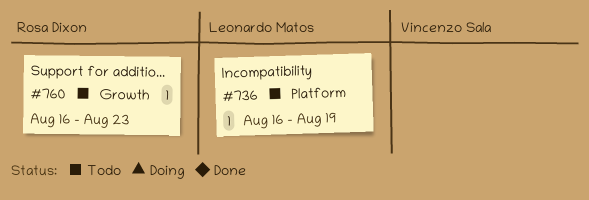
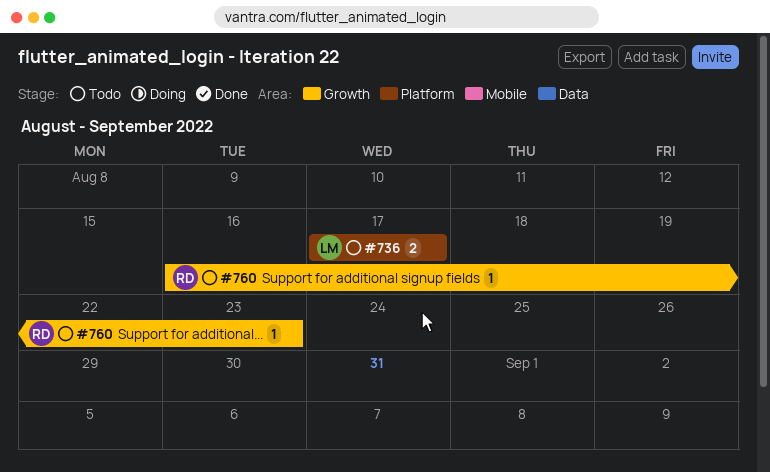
#736, estimate: 1 -> 2
#736, start: Aug 16 -> Aug 17
#736, due: Aug 19 -> Aug 17

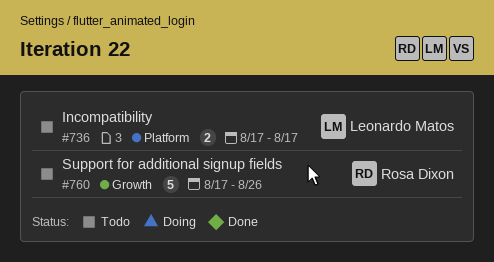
#760, estimate: 1 -> 5
#760, start: Aug 16 -> Aug 17
#760, due: Aug 23 -> Aug 26

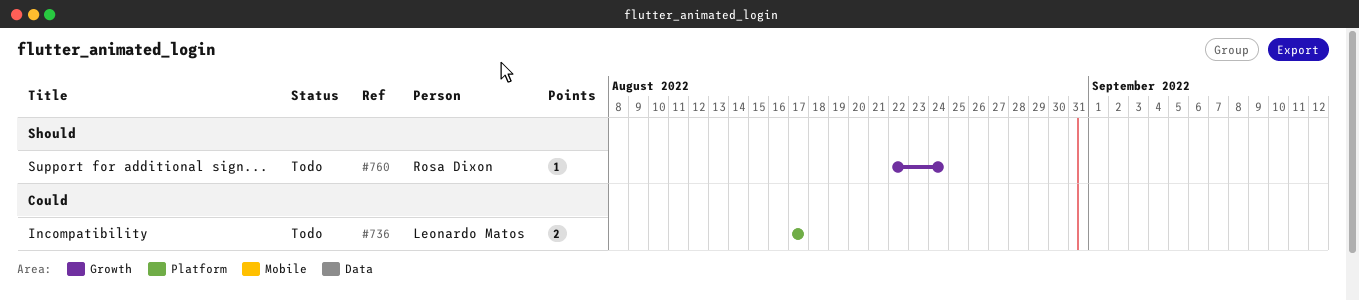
#760, estimate: 5 -> 1
#760, start: Aug 17 -> Aug 22
#760, due: Aug 26 -> Aug 24

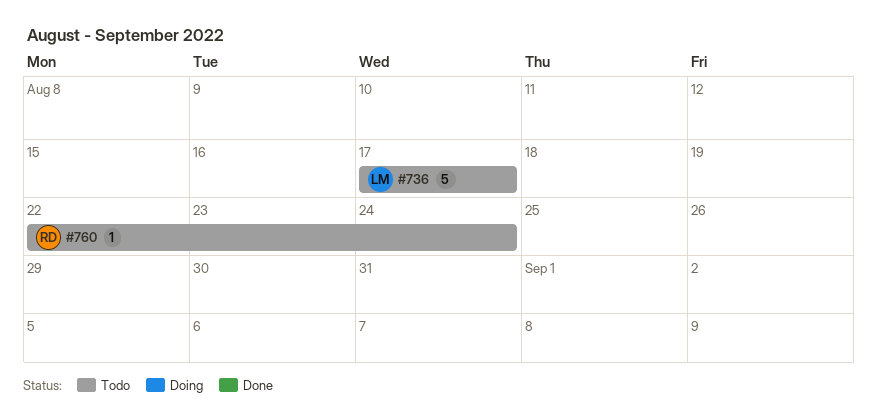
#736, estimate: 2 -> 5

